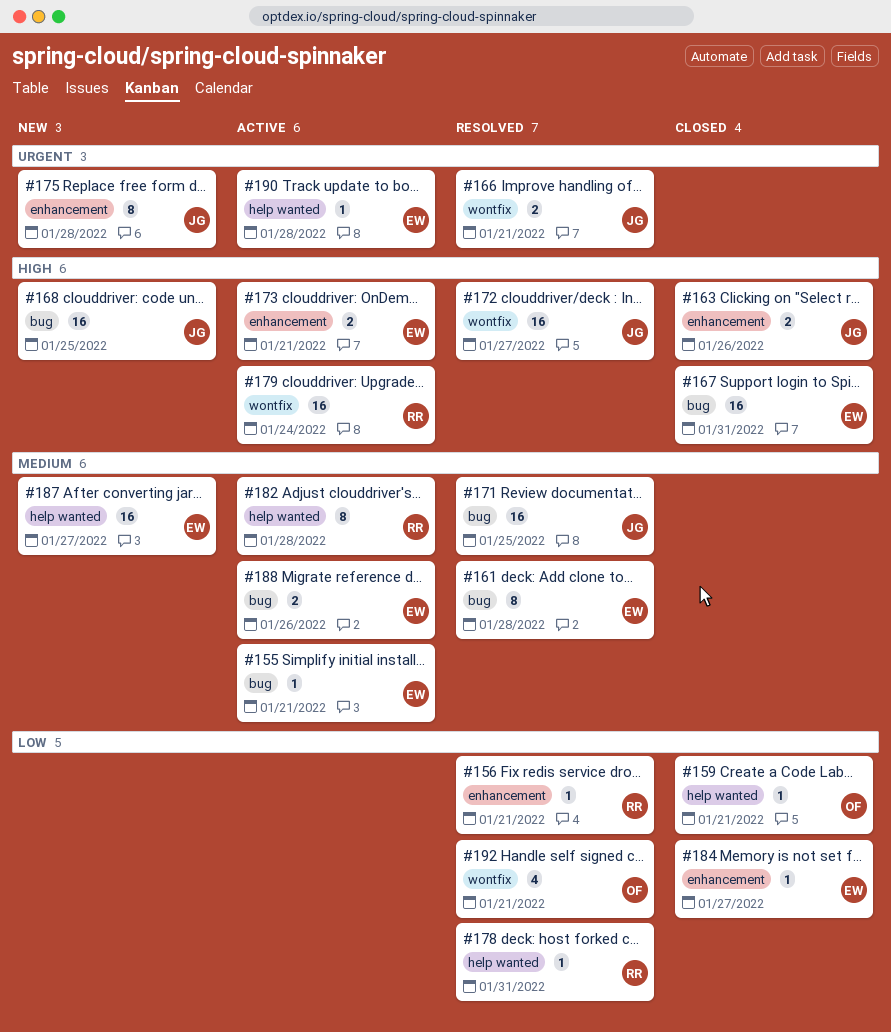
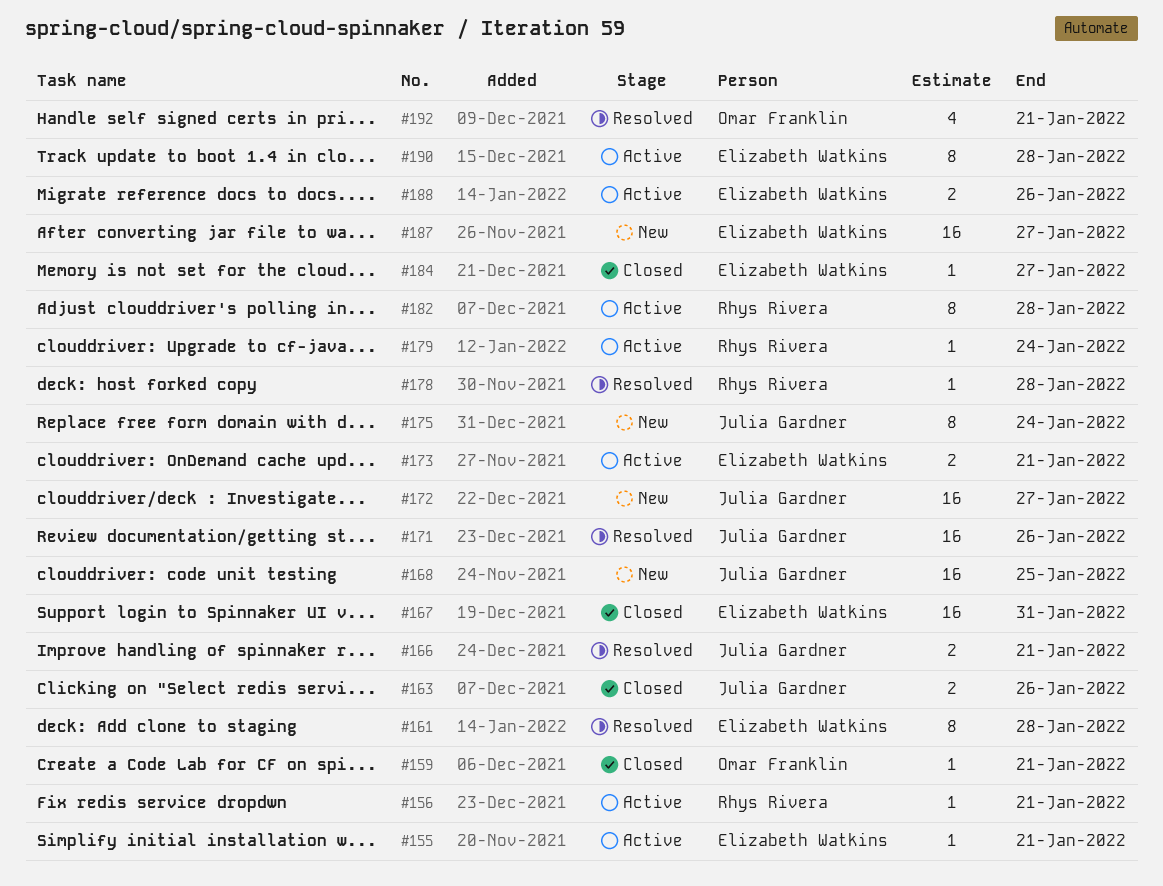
#156, status: Resolved -> Active
#171, due: Jan 25 -> Jan 26
#172, status: Resolved -> New
#175, due: Jan 28 -> Jan 24
#178, due: Jan 31 -> Jan 28
#179, estimate: 16 -> 1
#190, estimate: 1 -> 8

